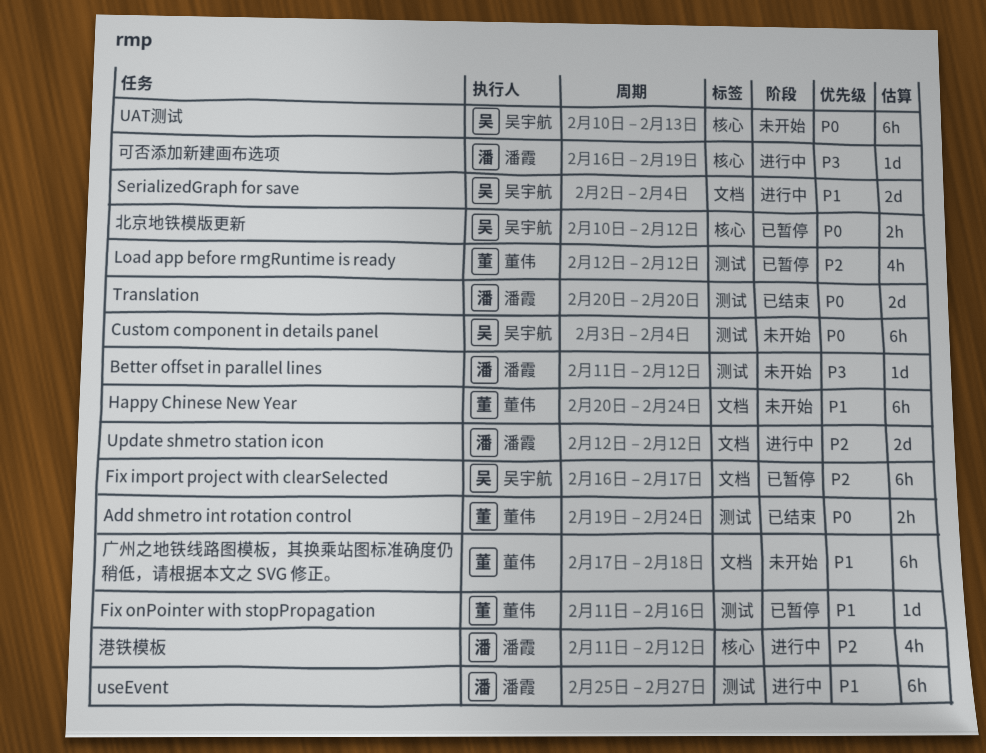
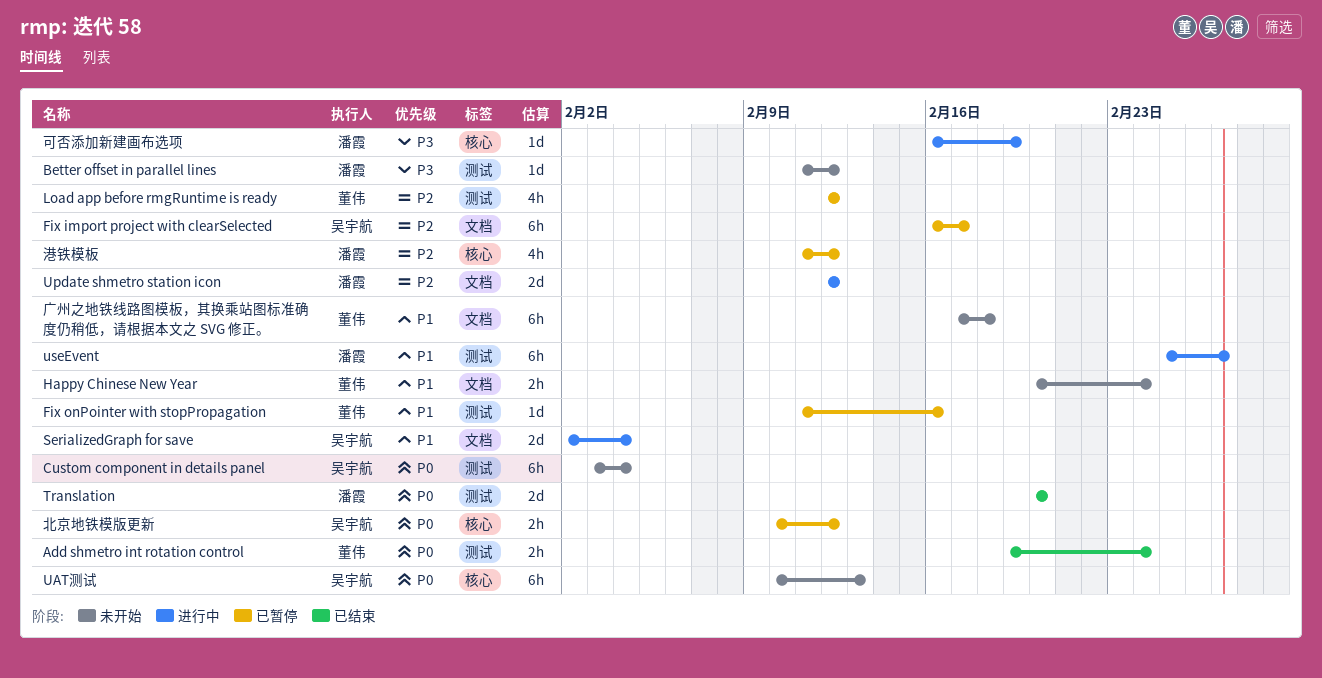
Happy Chinese New Year, estimate: 6h -> 2h
港铁模板, status: 进行中 -> 已暂停

